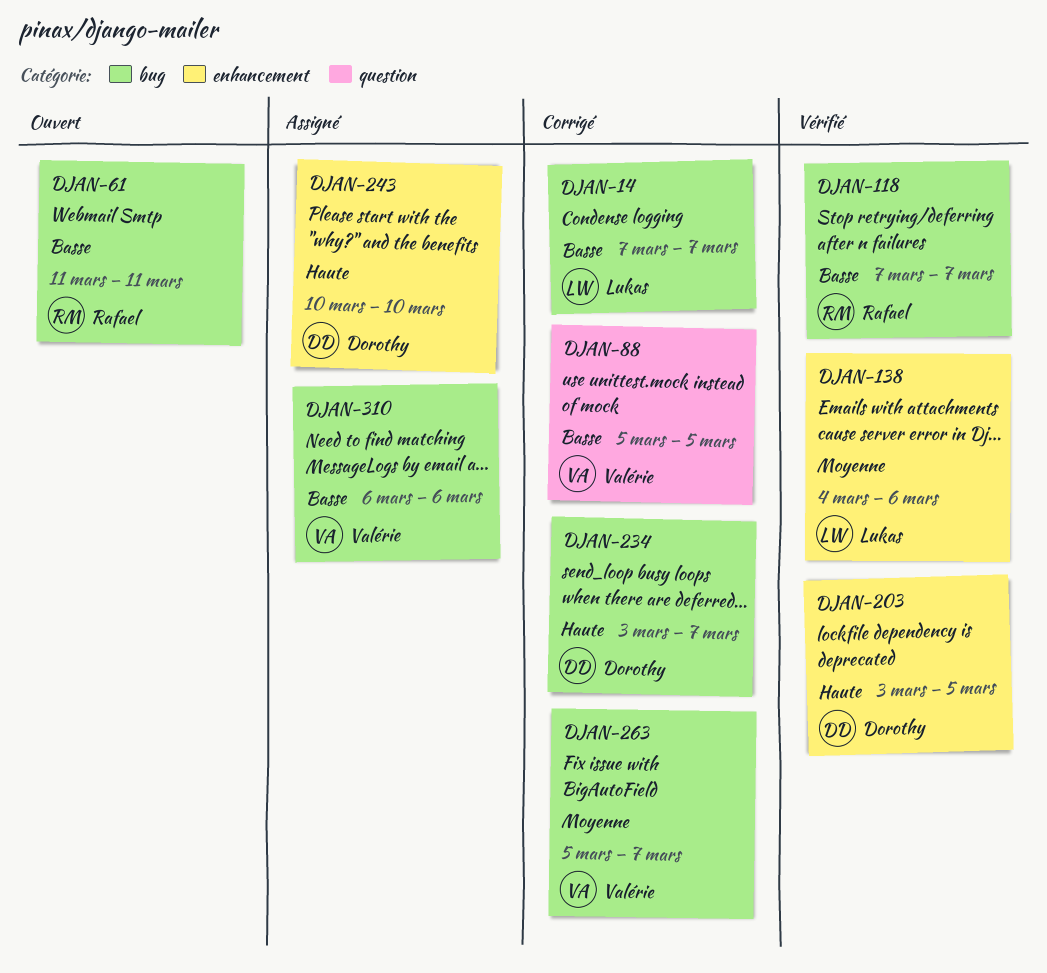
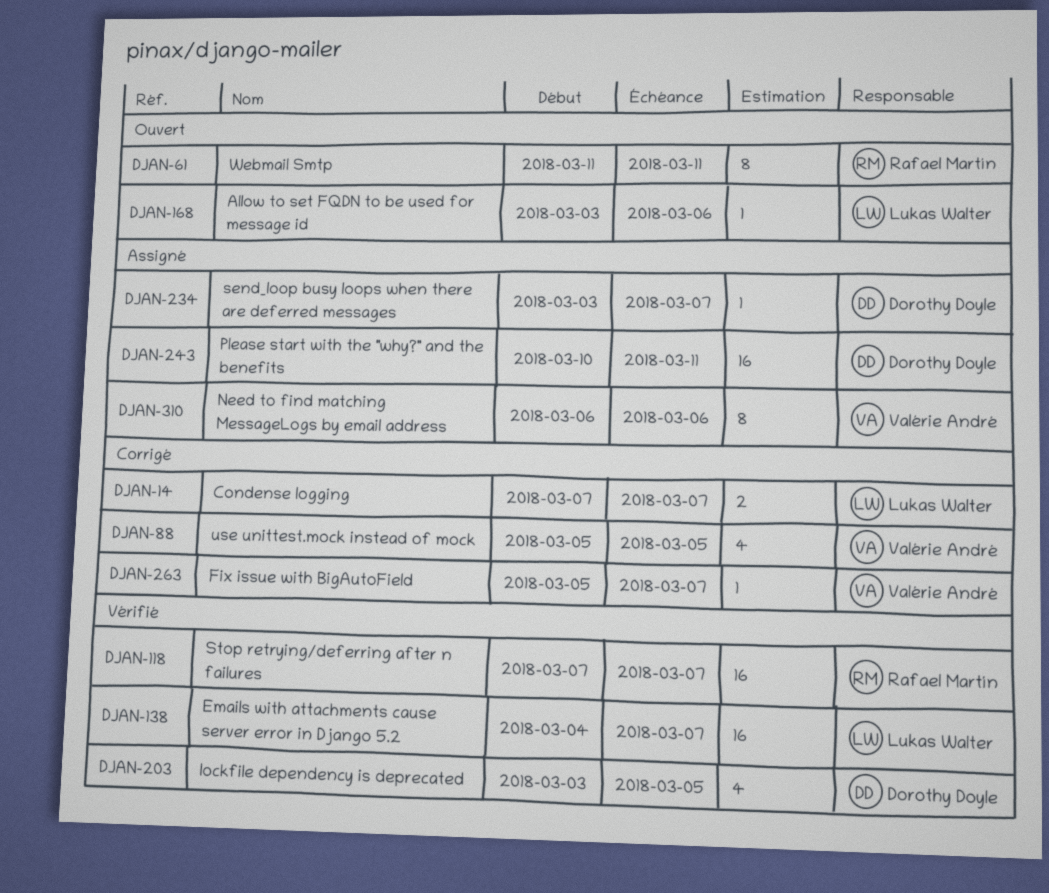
DJAN-138, due: Mar 6 -> Mar 7
DJAN-168: none -> present
DJAN-234, status: Corrigé -> Assigné
DJAN-243, due: Mar 10 -> Mar 11

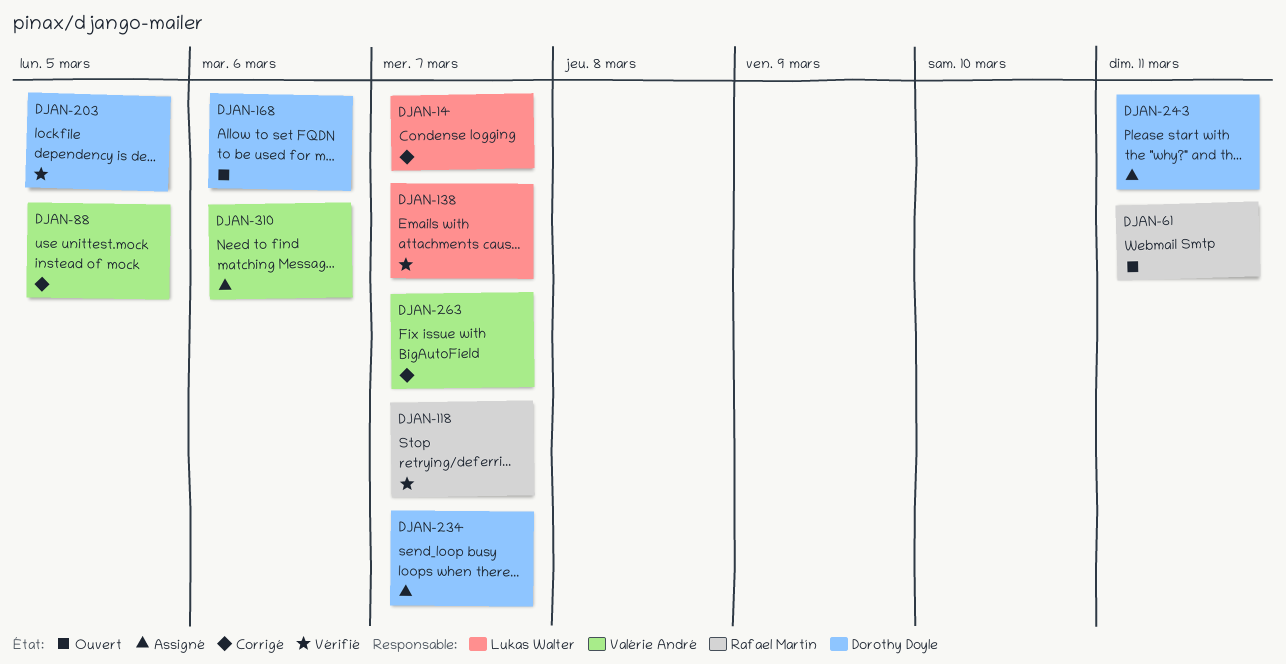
DJAN-168, owner: Lukas Walter -> Dorothy Doyle

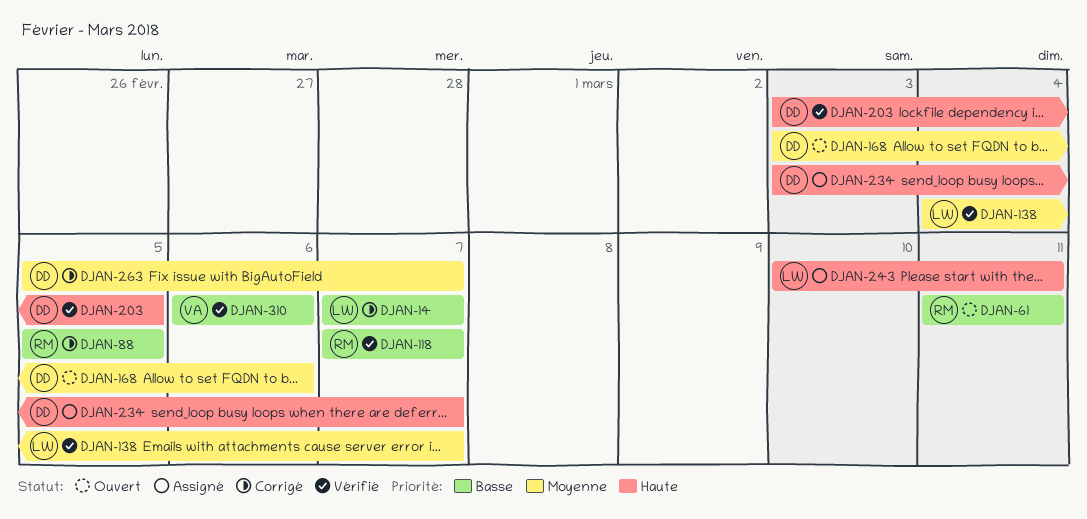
DJAN-88, owner: Valérie André -> Rafael Martín
DJAN-243, owner: Dorothy Doyle -> Lukas Walter
DJAN-263, owner: Valérie André -> Dorothy Doyle
DJAN-310, status: Assigné -> Vérifié

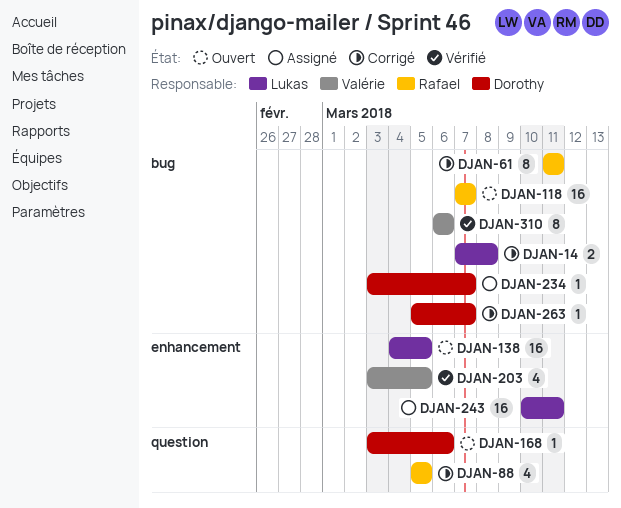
DJAN-14, due: Mar 7 -> Mar 8
DJAN-61, status: Ouvert -> Corrigé
DJAN-118, status: Vérifié -> Ouvert
DJAN-138, status: Vérifié -> Ouvert
DJAN-138, due: Mar 7 -> Mar 5
DJAN-203, owner: Dorothy -> Valérie

